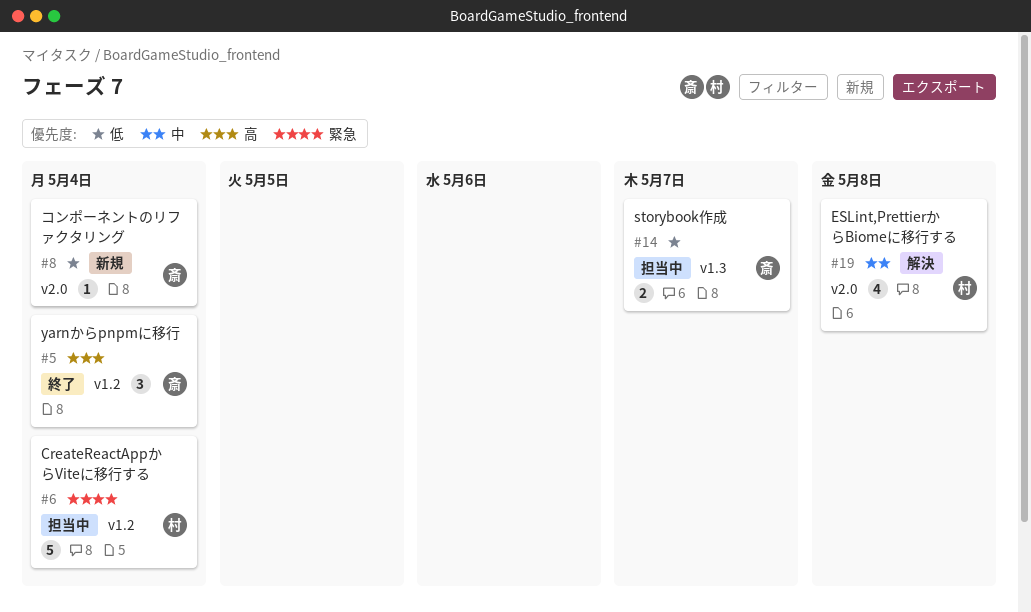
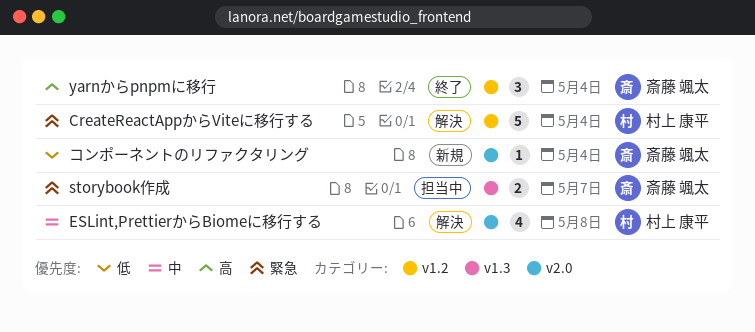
CreateReactAppからViteに移行する, status: 担当中 -> 解決
storybook作成, priority: 低 -> 緊急

